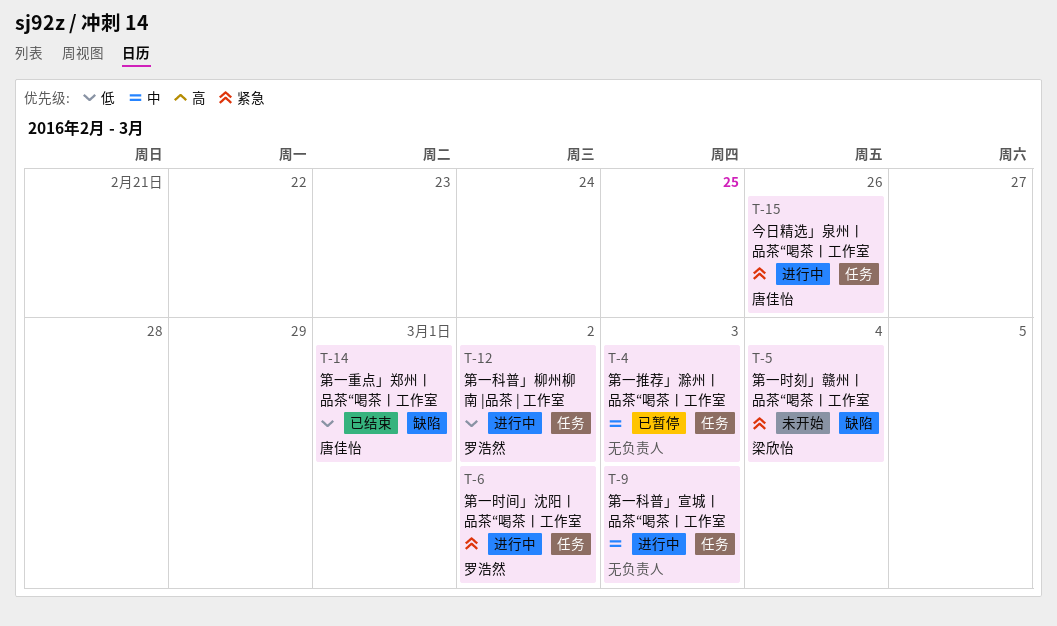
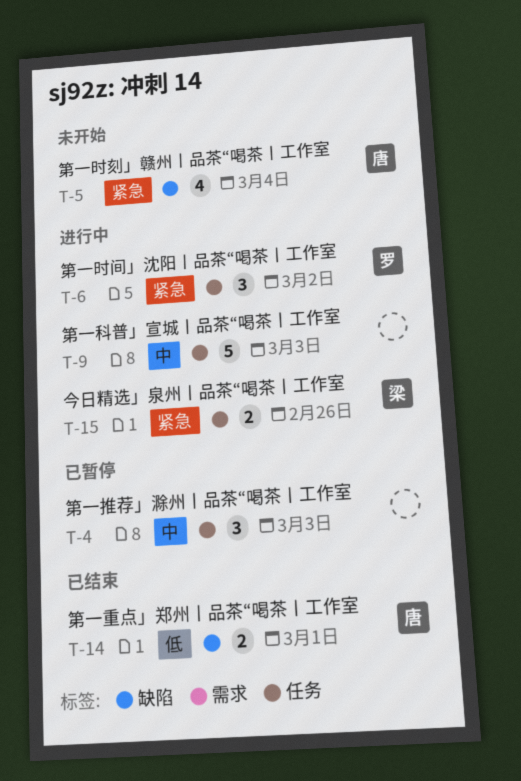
T-5, owner: 梁欣怡 -> 唐佳怡
T-12: present -> none
T-15, owner: 唐佳怡 -> 梁欣怡

